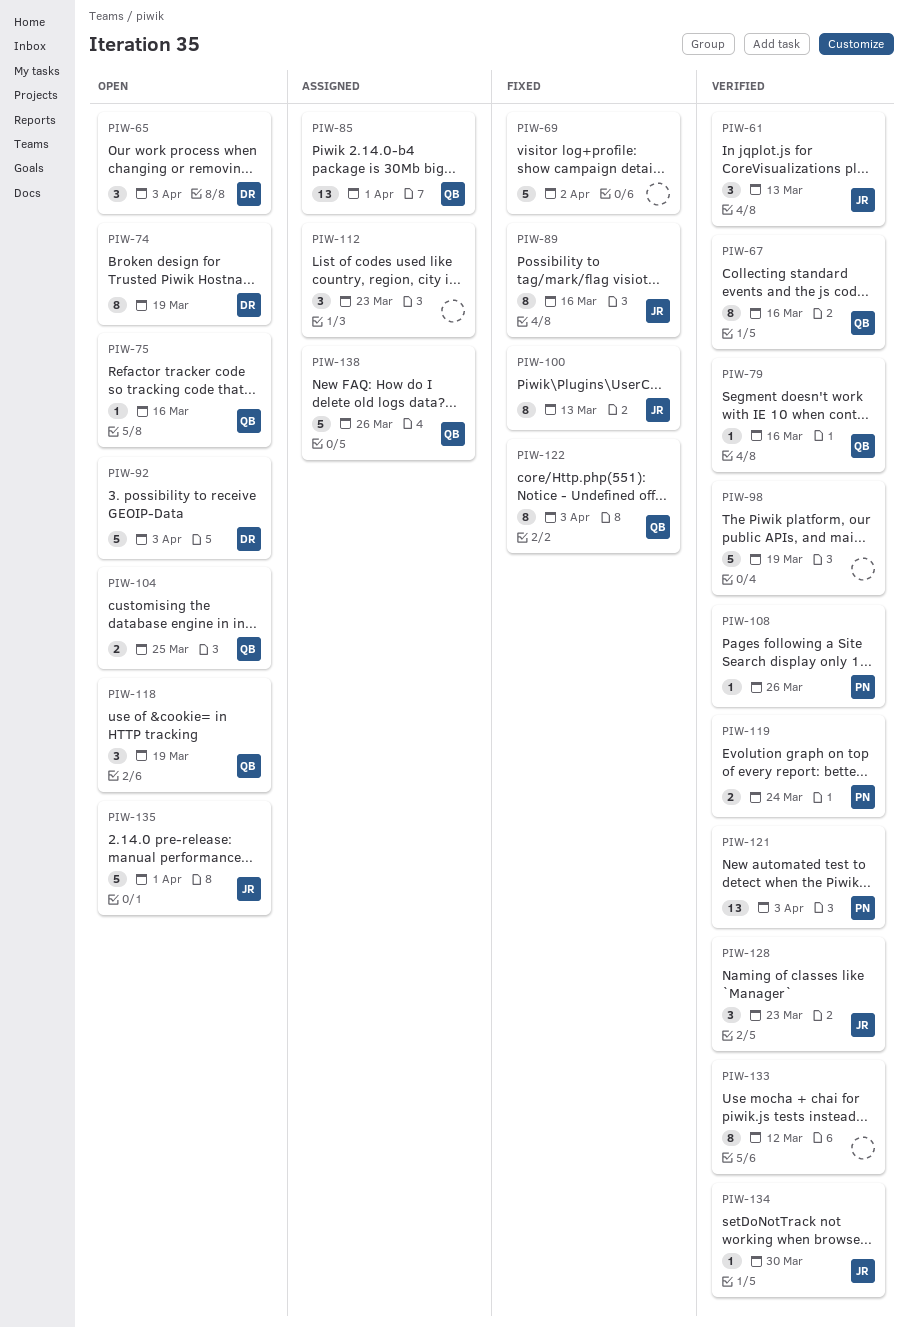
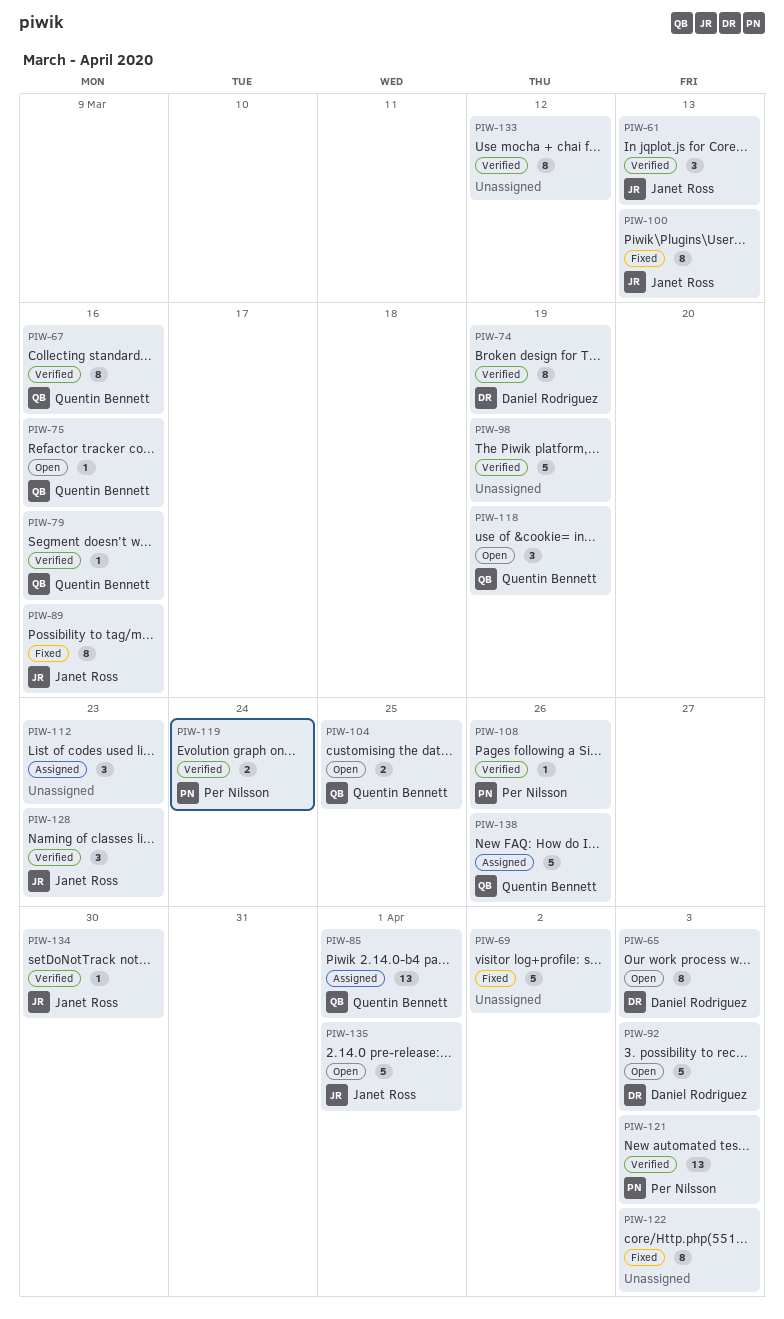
PIW-65, estimate: 3 -> 8
PIW-74, status: Open -> Verified
PIW-122, owner: Quentin Bennett -> none

